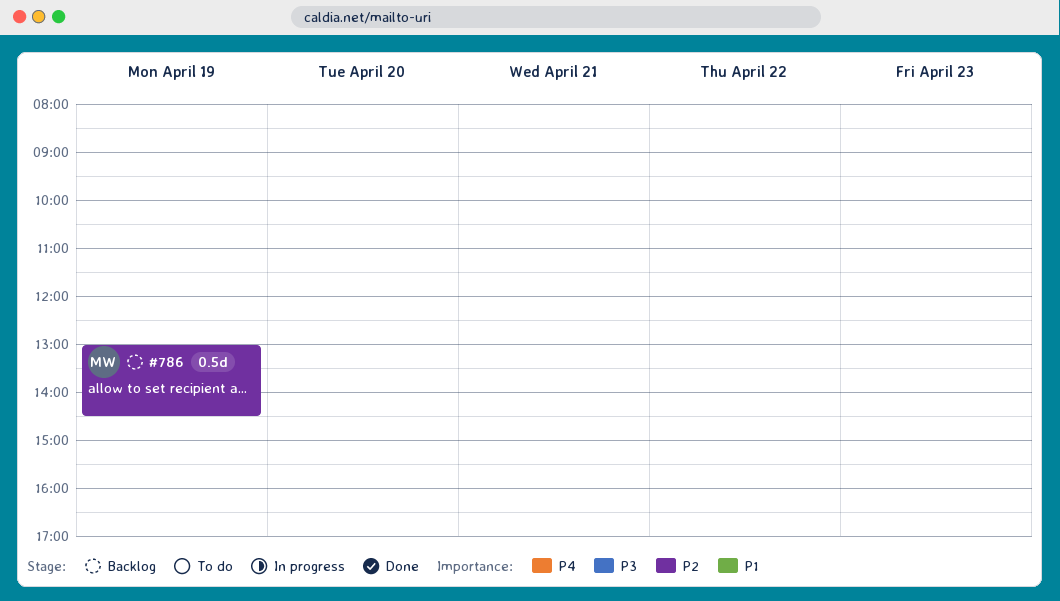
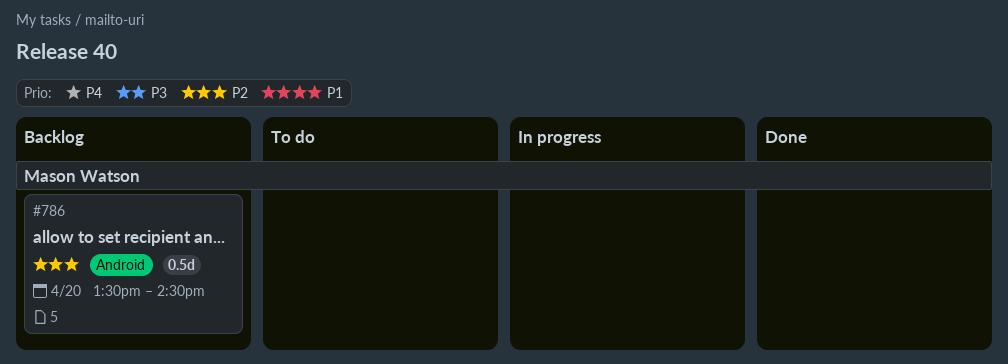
#786, day: Apr 19 -> Apr 20
#786, begins: 13:00 -> 13:30

